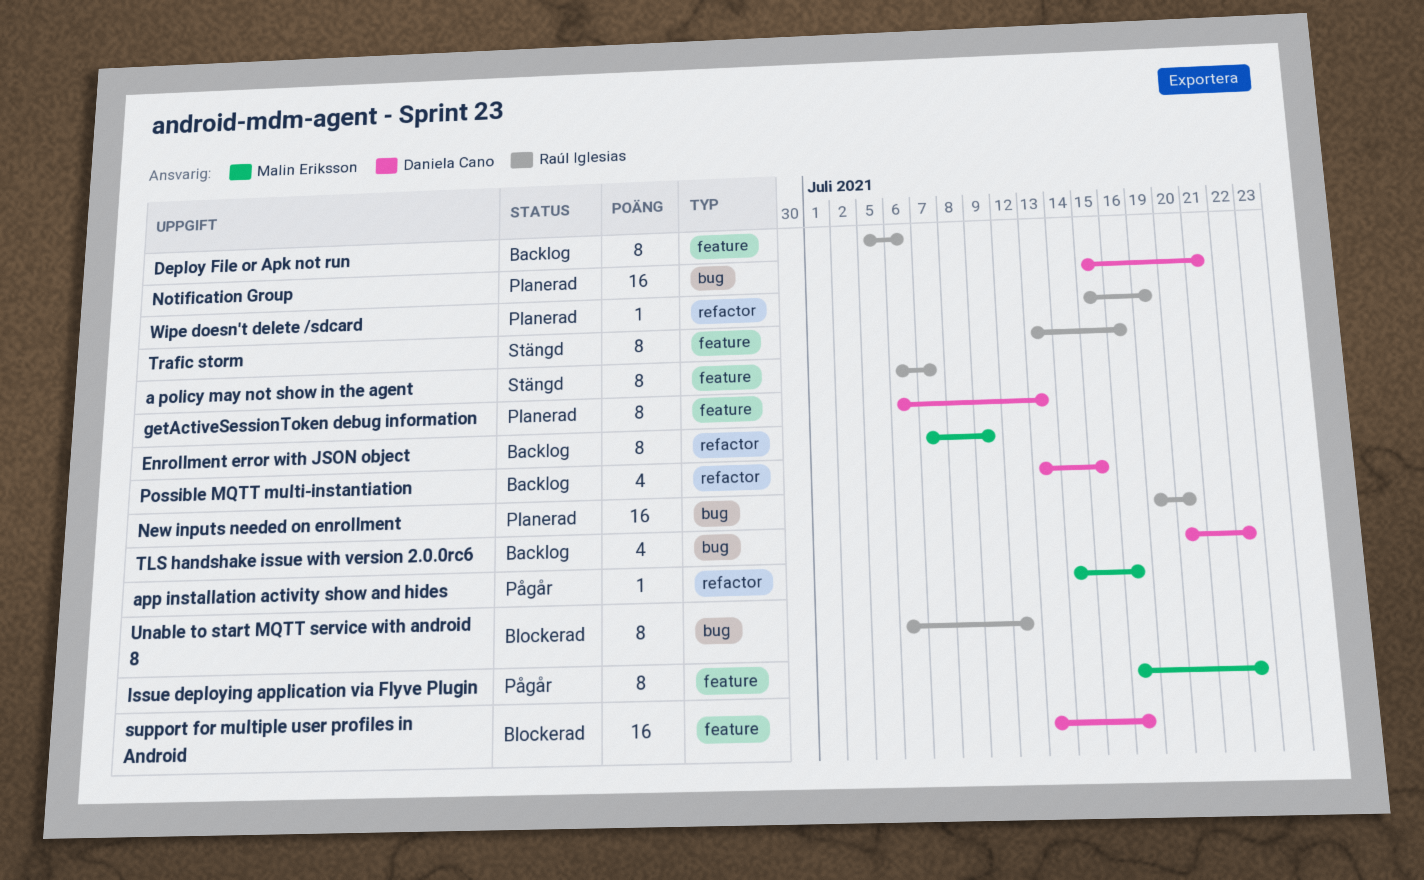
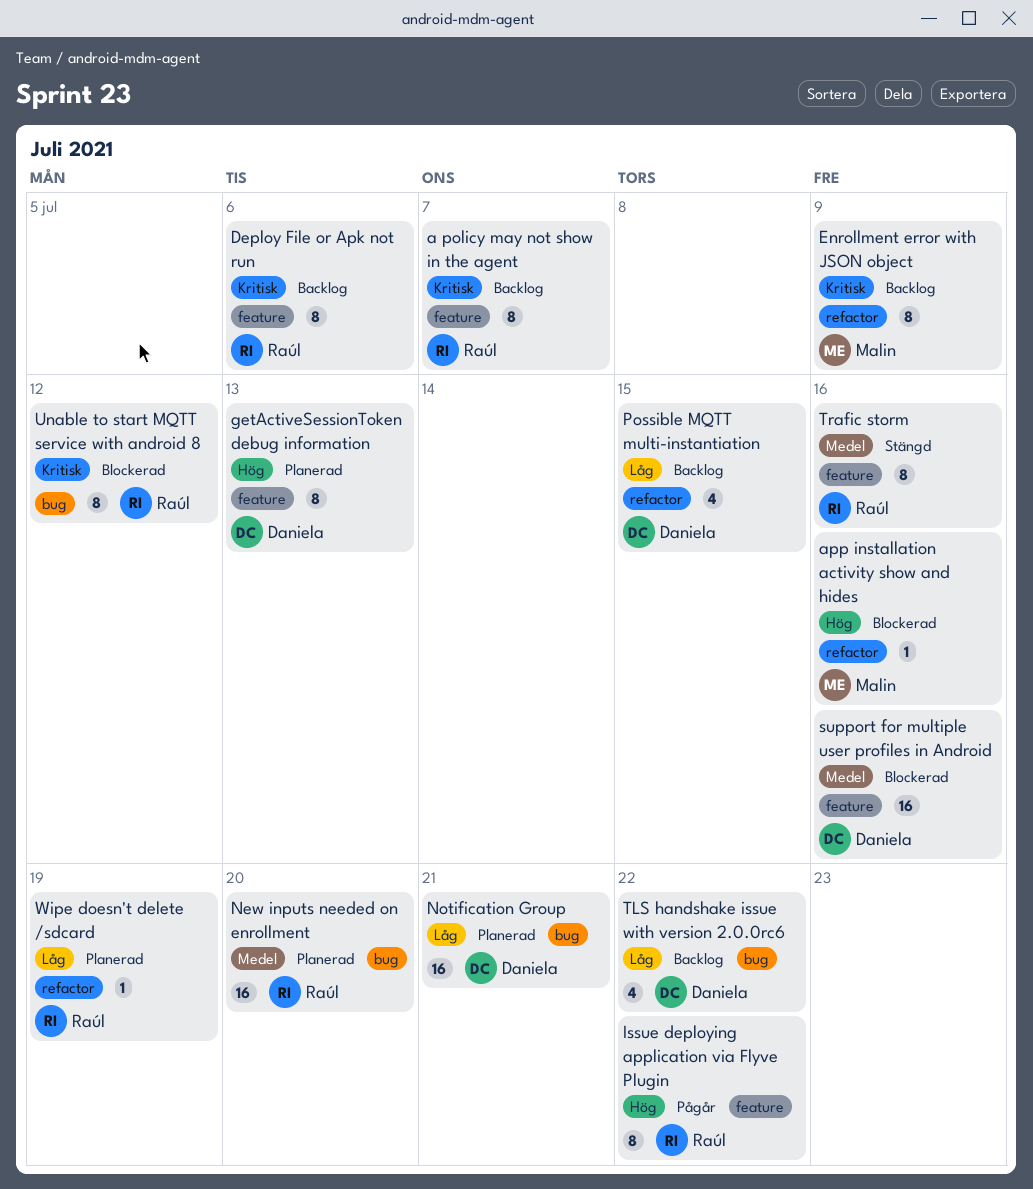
a policy may not show in the agent, status: Stängd -> Backlog
app installation activity show and hides, status: Pågår -> Blockerad
Issue deploying application via Flyve Plugin, owner: Malin Eriksson -> Raúl Iglesias

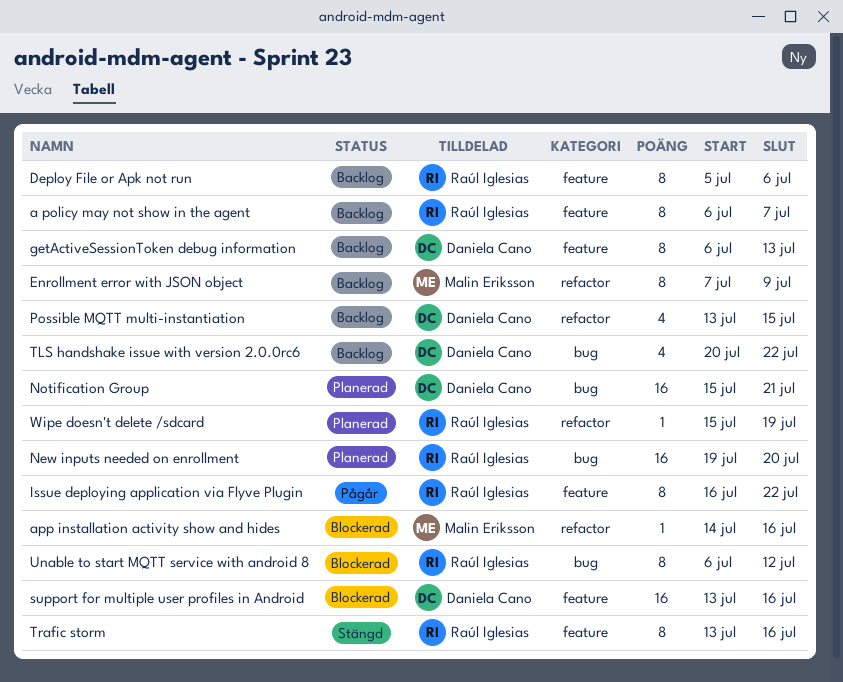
getActiveSessionToken debug information, status: Planerad -> Backlog

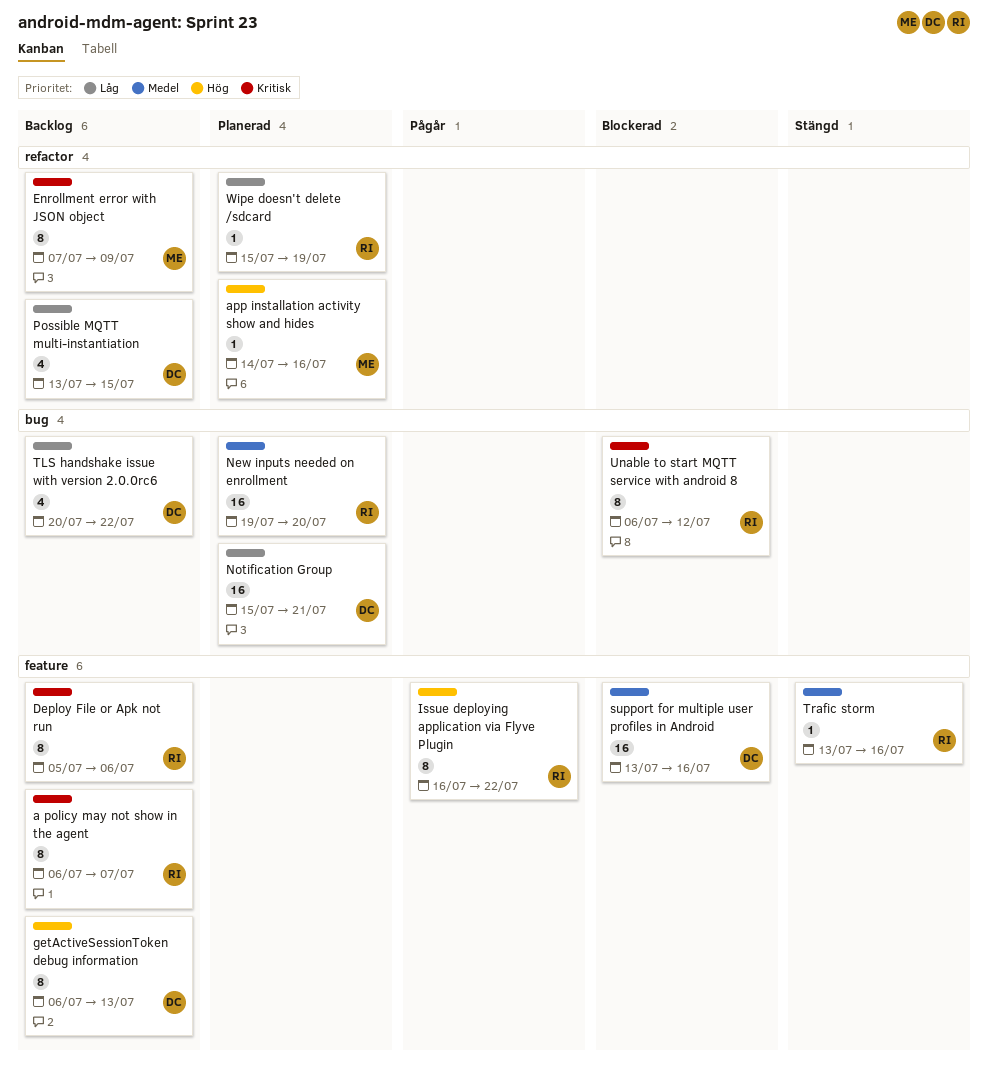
app installation activity show and hides, status: Blockerad -> Planerad
Trafic storm, estimate: 8 -> 1

